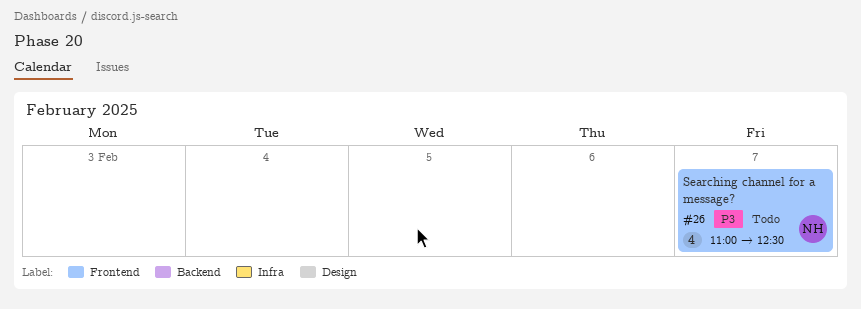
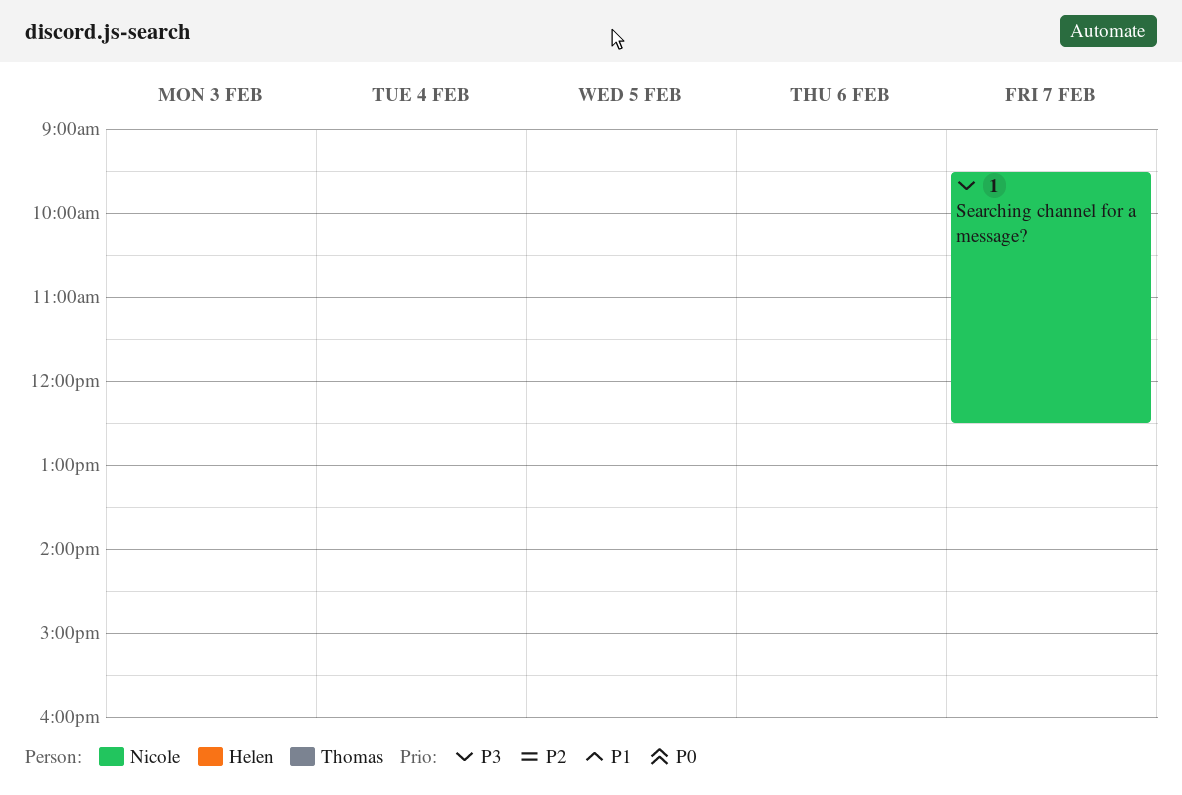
Searching channel for a message?, estimate: 4 -> 1
Searching channel for a message?, begins: 11:00 -> 09:30

